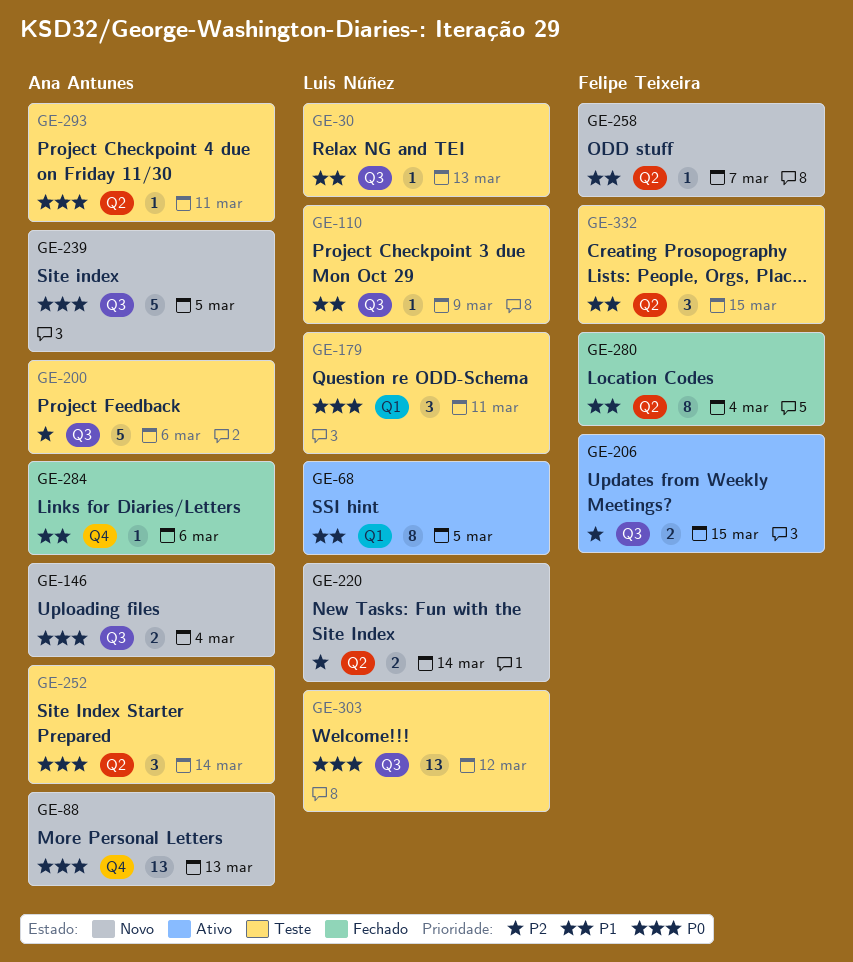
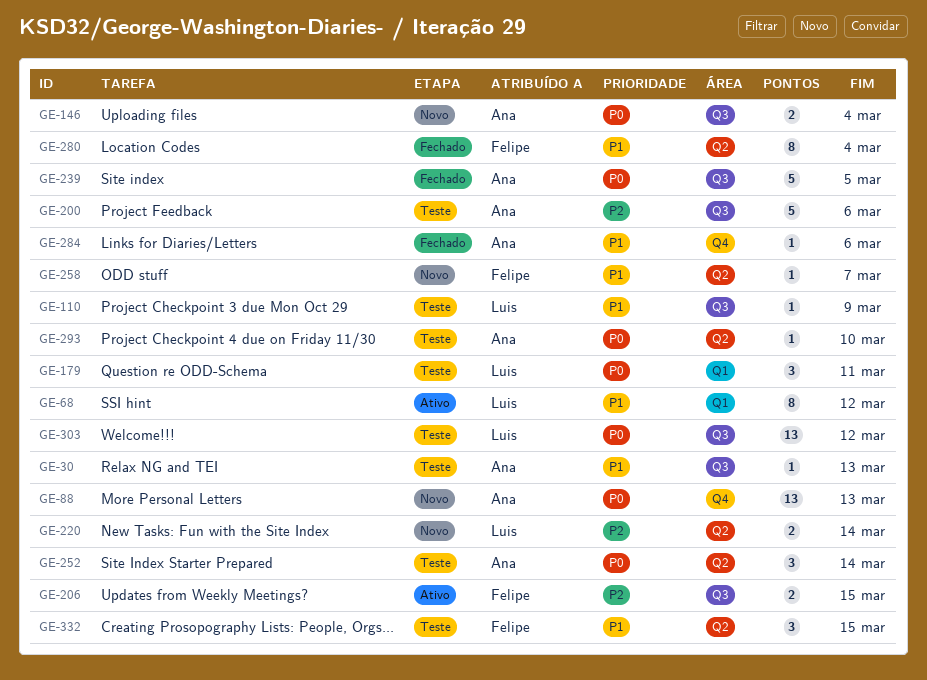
GE-30, owner: Luis Núñez -> Ana Antunes
GE-68, due: Mar 5 -> Mar 12
GE-239, status: Novo -> Fechado
GE-293, due: Mar 11 -> Mar 10

